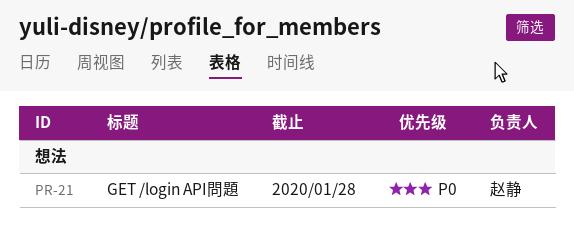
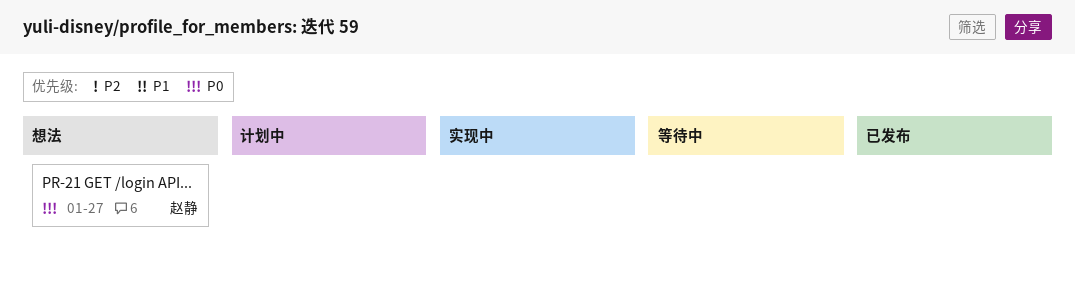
PR-21, due: Jan 28 -> Jan 27

